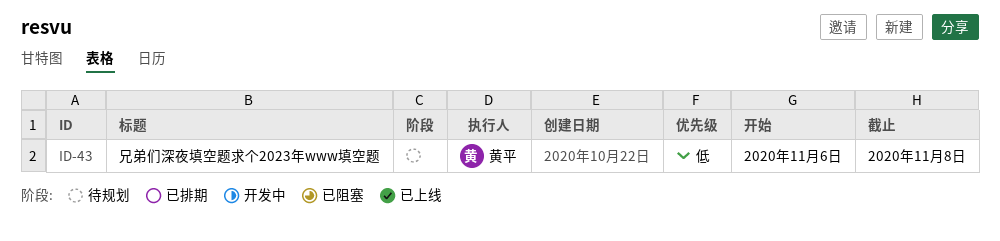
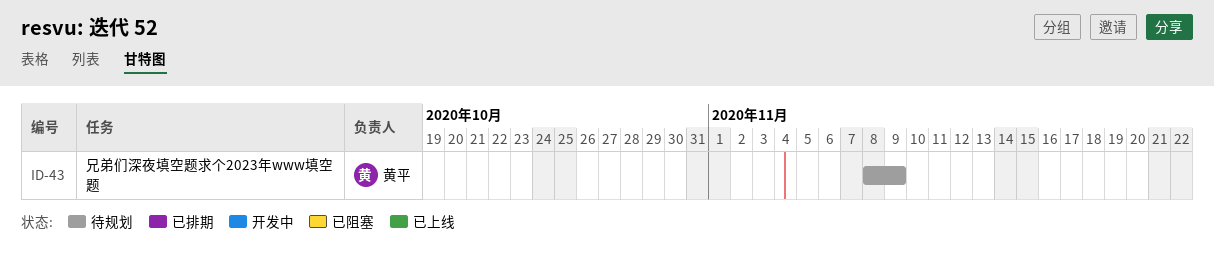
ID-43, start: Nov 6 -> Nov 8
ID-43, due: Nov 8 -> Nov 9

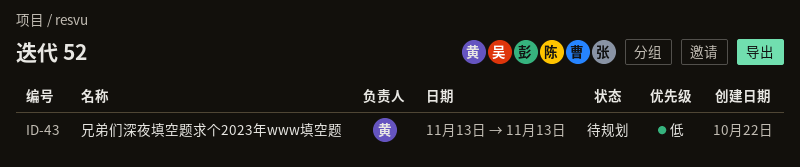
ID-43, start: Nov 8 -> Nov 13
ID-43, due: Nov 9 -> Nov 13

